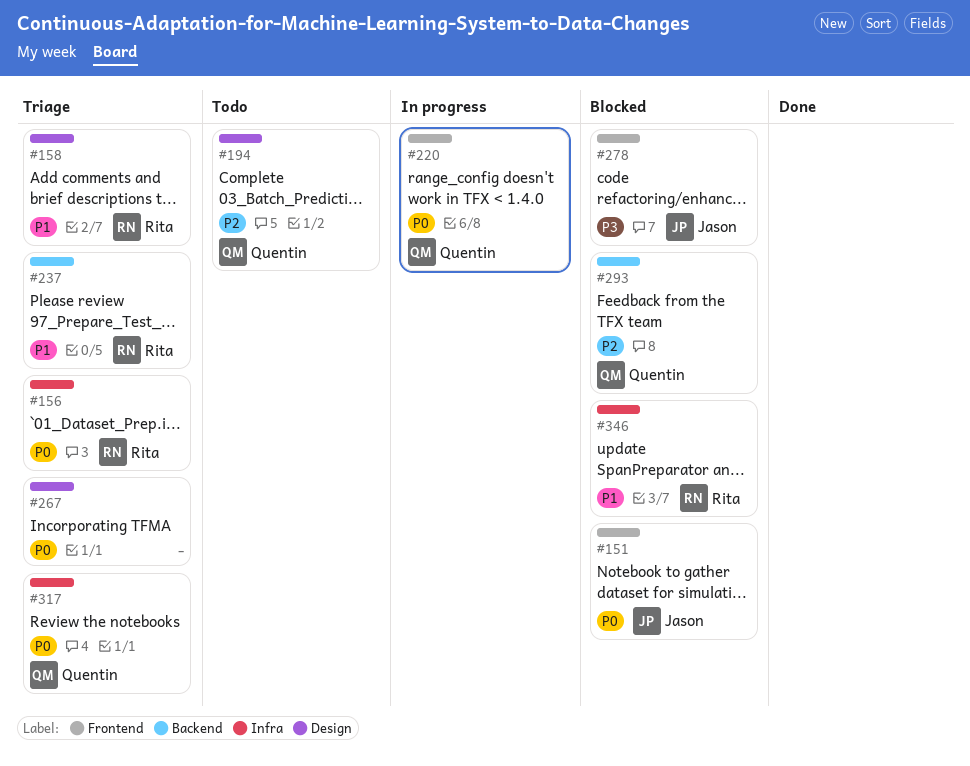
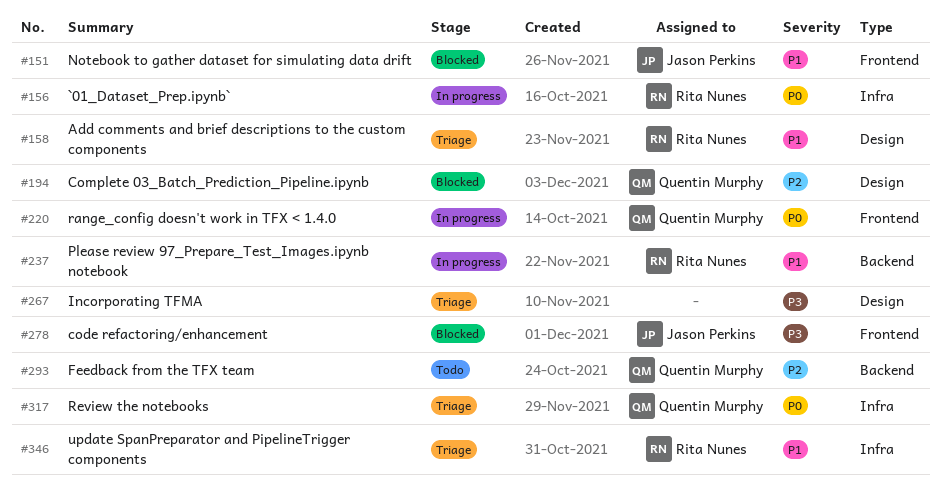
#151, priority: P0 -> P1
#156, status: Triage -> In progress
#194, status: Todo -> Blocked
#237, status: Triage -> In progress
#267, priority: P0 -> P3
#293, status: Blocked -> Todo
#346, status: Blocked -> Triage

